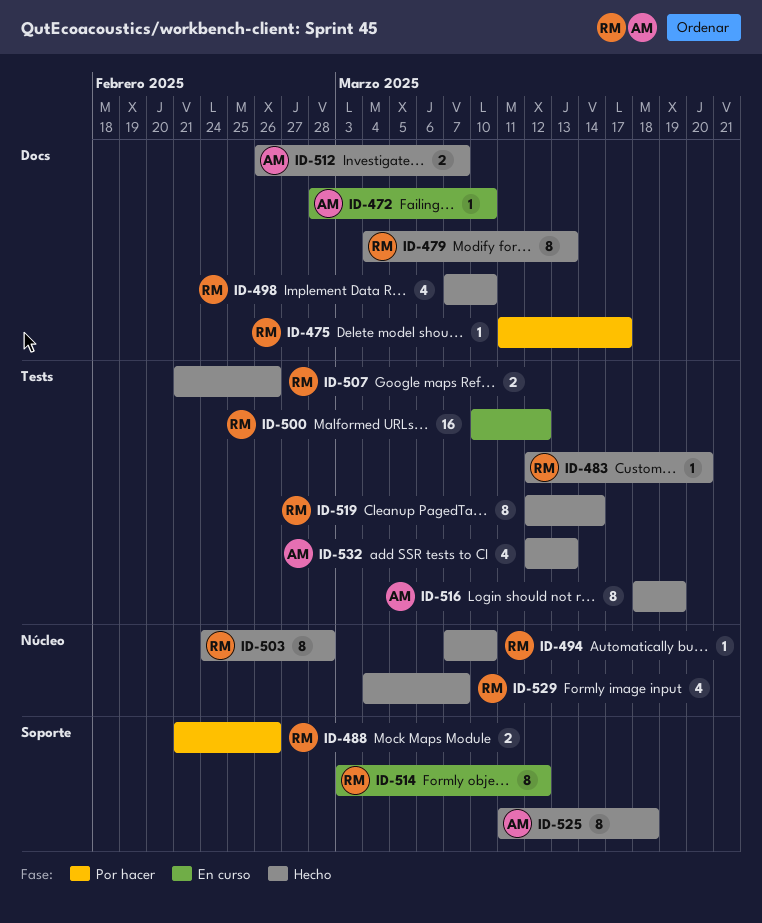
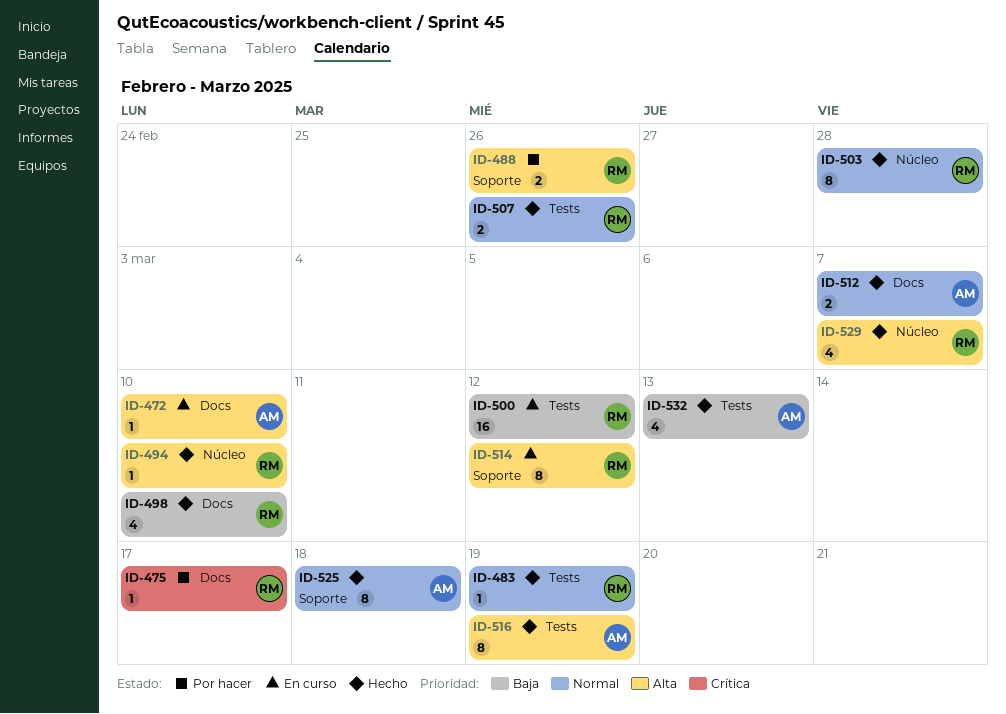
ID-479: present -> none
ID-483, due: Mar 20 -> Mar 19
ID-519: present -> none

